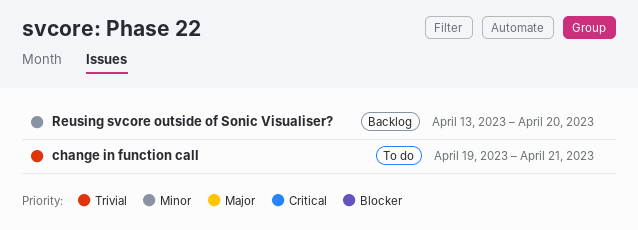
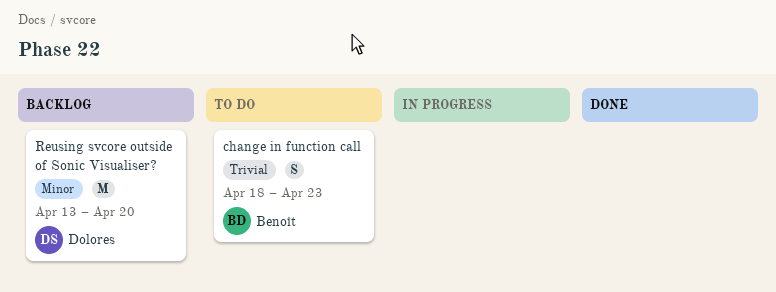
change in function call, start: Apr 19 -> Apr 18
change in function call, due: Apr 21 -> Apr 23

